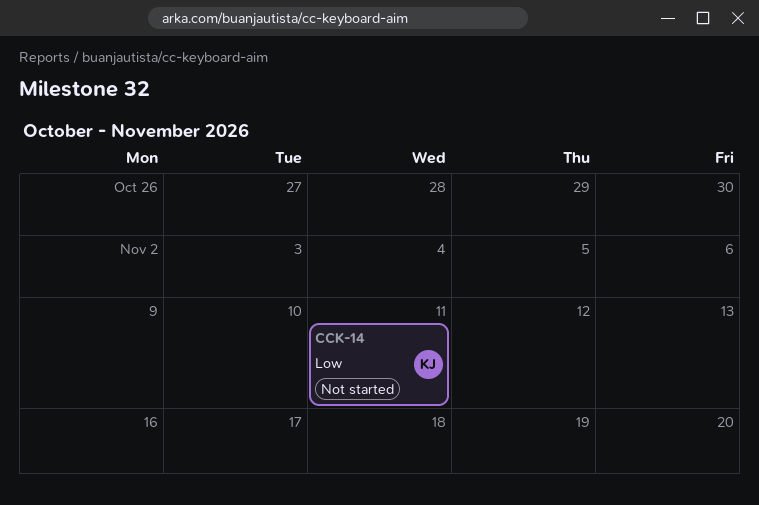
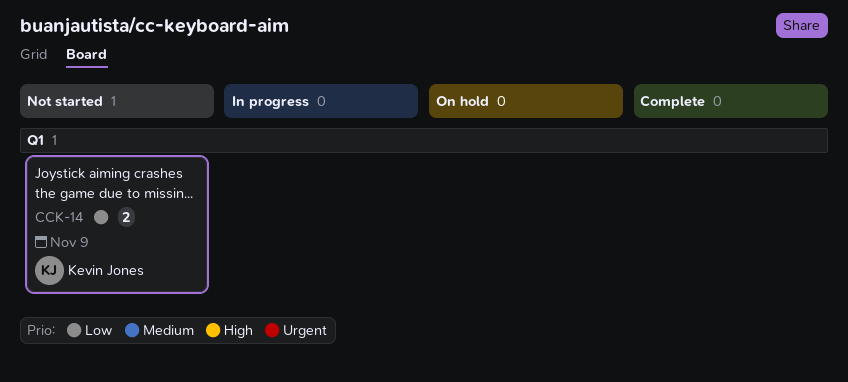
CCK-14, due: Nov 11 -> Nov 9

